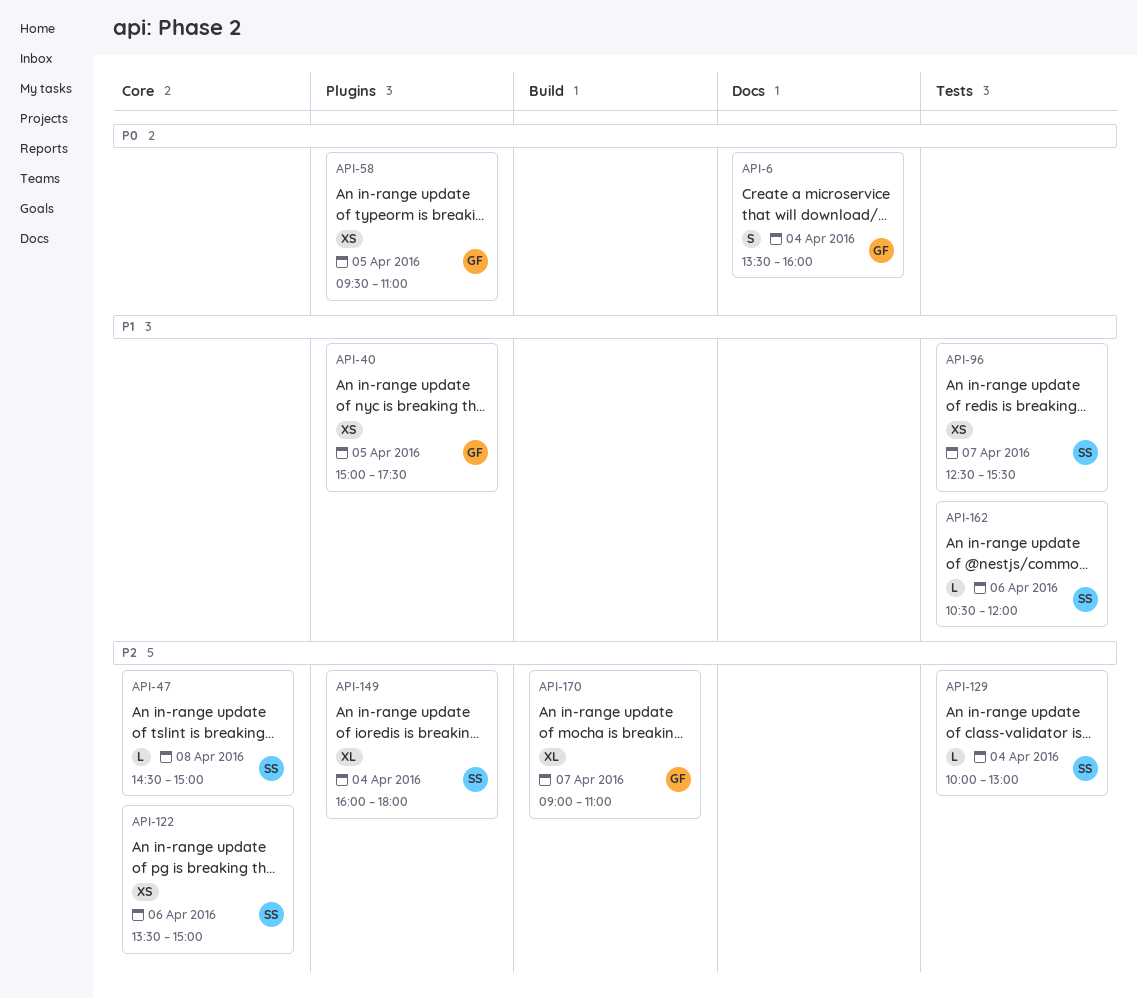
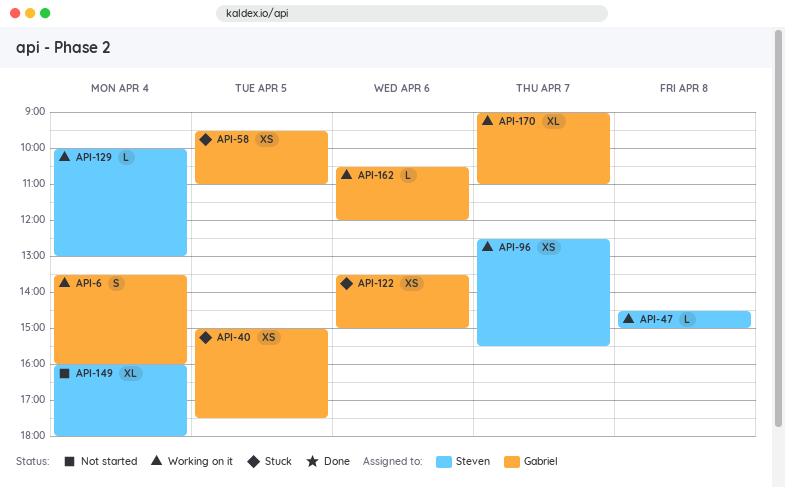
API-122, owner: Steven -> Gabriel
API-162, owner: Steven -> Gabriel

